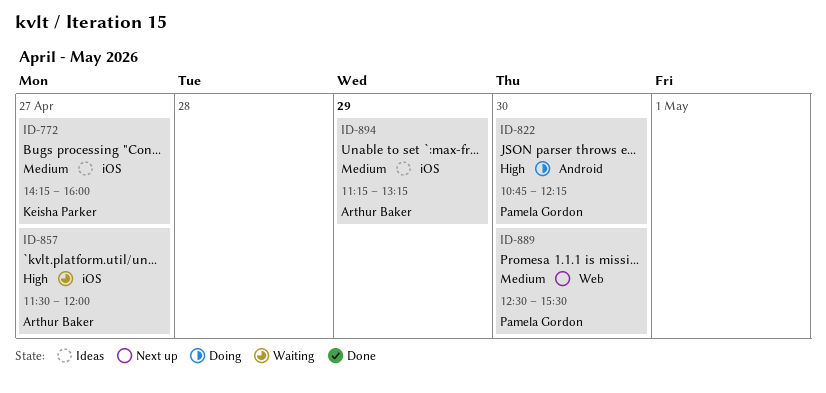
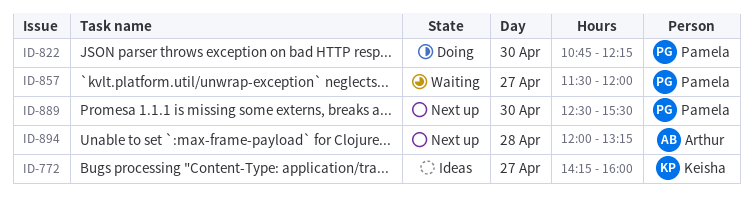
ID-857, owner: Arthur Baker -> Pamela Gordon
ID-894, status: Ideas -> Next up
ID-894, day: Apr 29 -> Apr 28
ID-894, begins: 11:15 -> 12:00

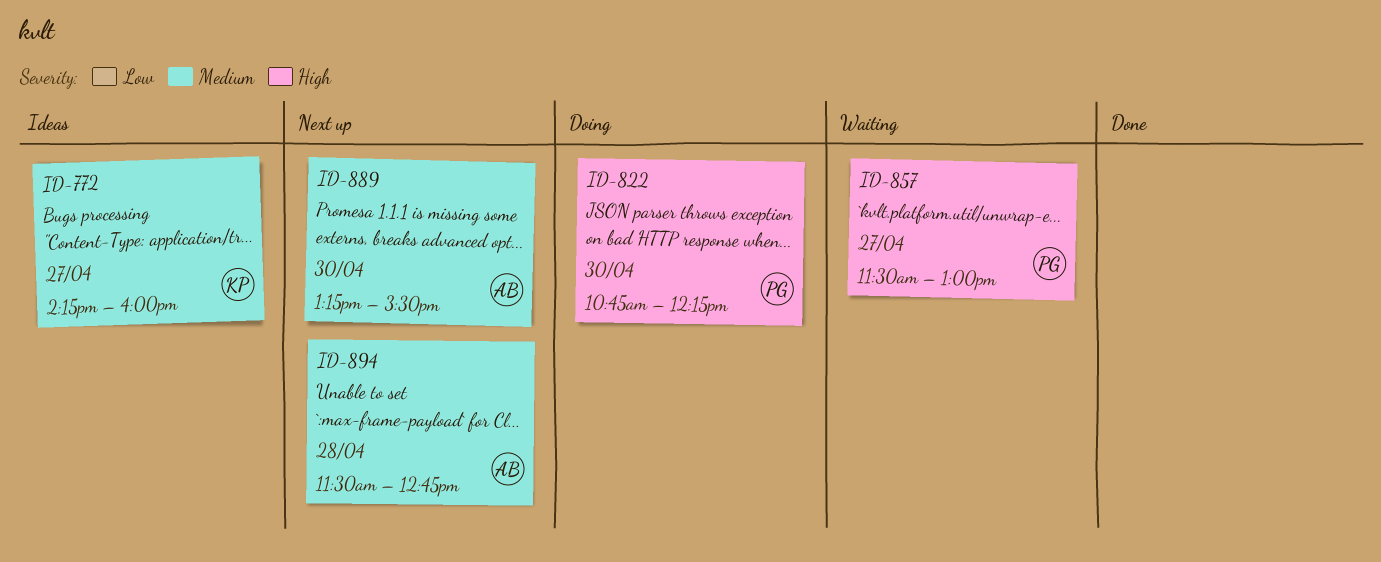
ID-857, ends: 12:00 -> 13:00
ID-889, owner: Pamela -> Arthur
ID-889, begins: 12:30 -> 13:15
ID-894, begins: 12:00 -> 11:30
ID-894, ends: 13:15 -> 12:45

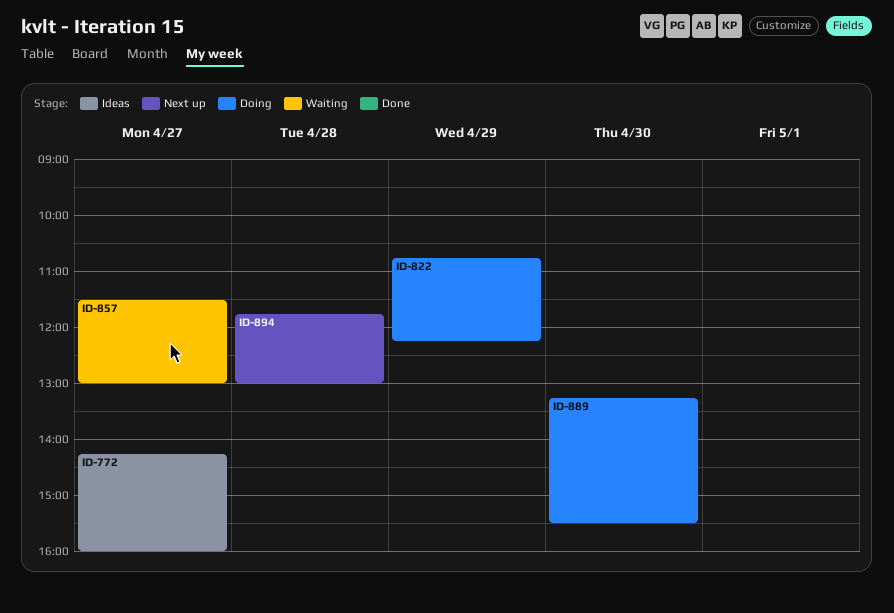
ID-822, day: Apr 30 -> Apr 29
ID-889, status: Next up -> Doing
ID-894, begins: 11:30 -> 11:45
ID-894, ends: 12:45 -> 13:00

